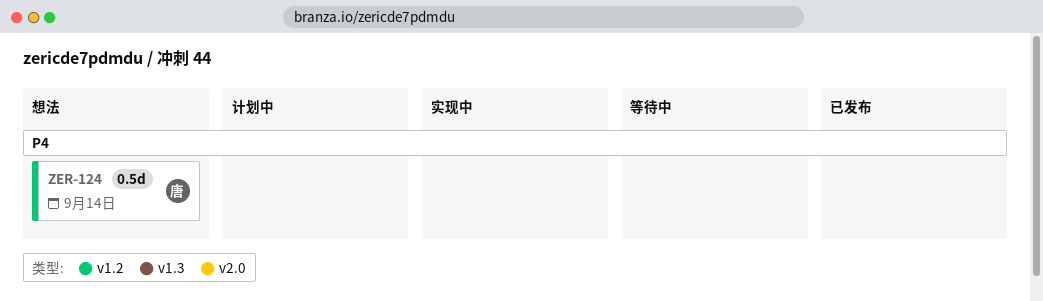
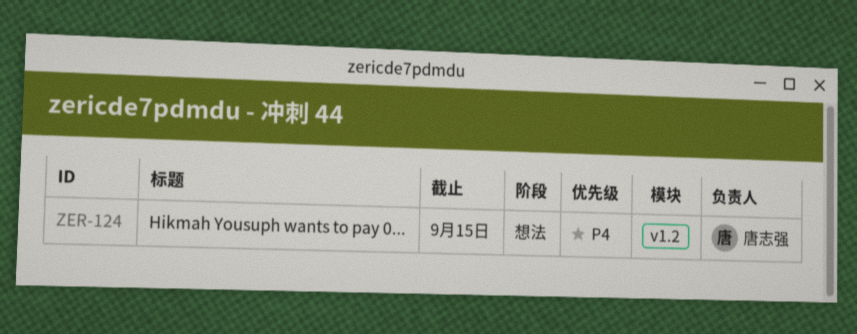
ZER-124, due: Sep 14 -> Sep 15

